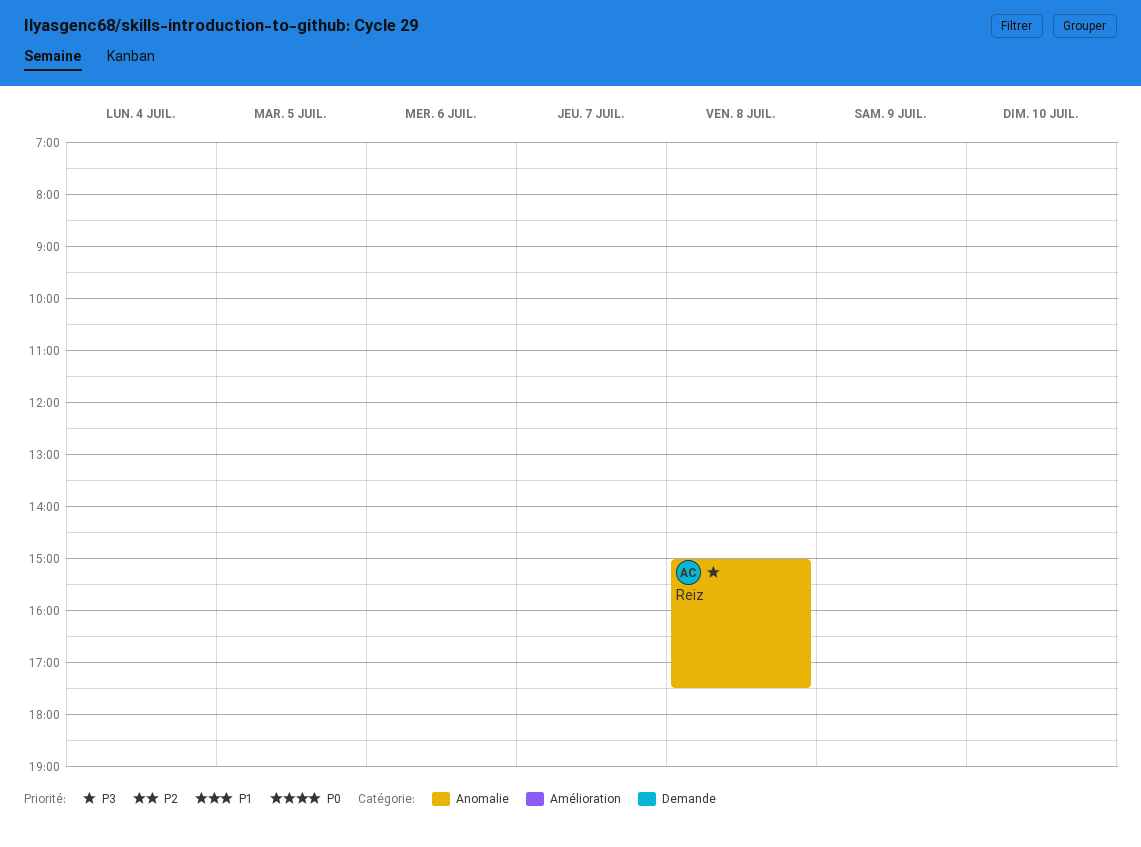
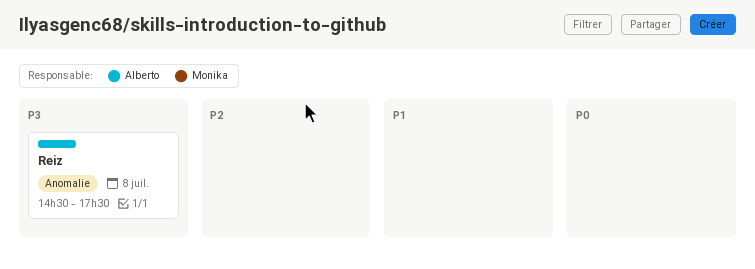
Reiz, begins: 15:00 -> 14:30

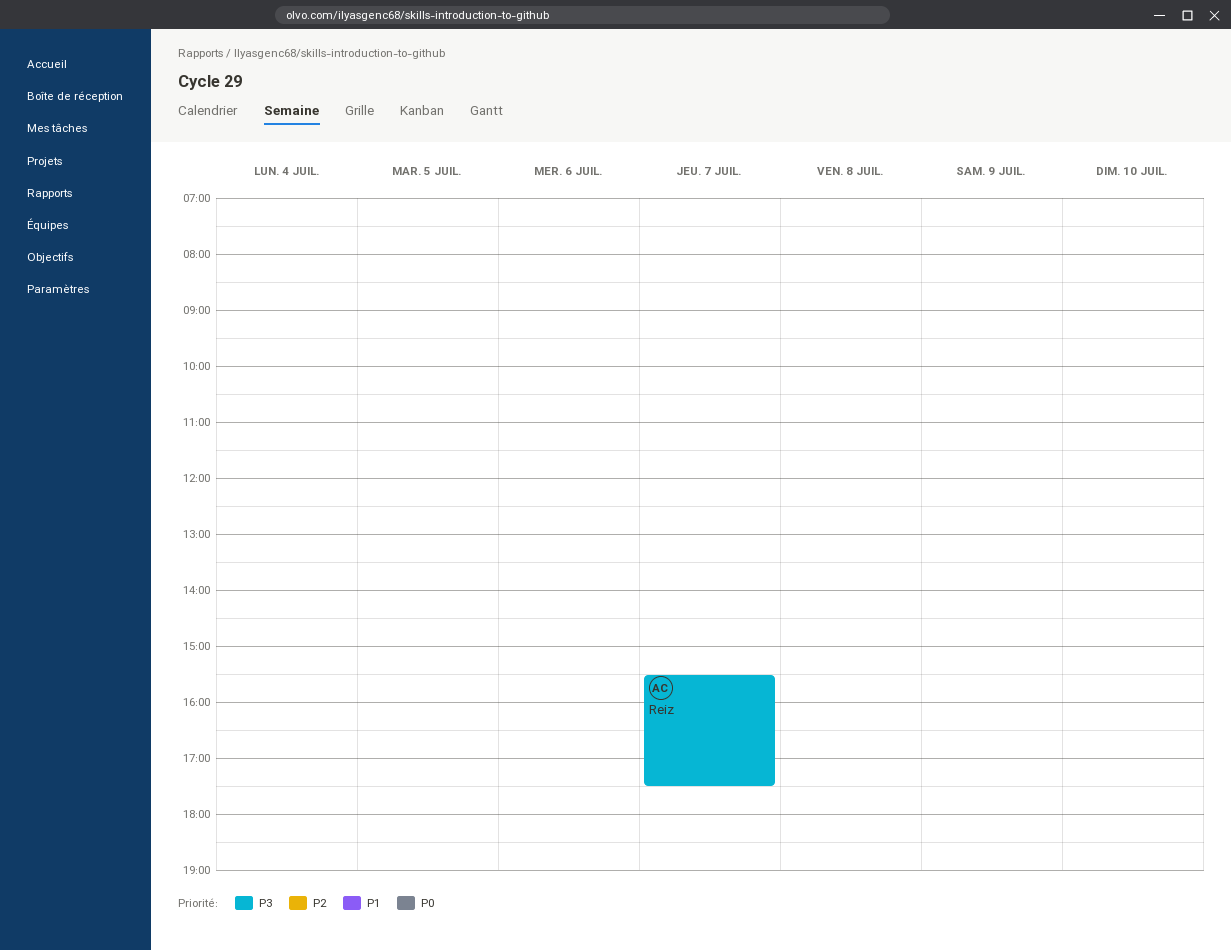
Reiz, day: Jul 8 -> Jul 7
Reiz, begins: 14:30 -> 15:30

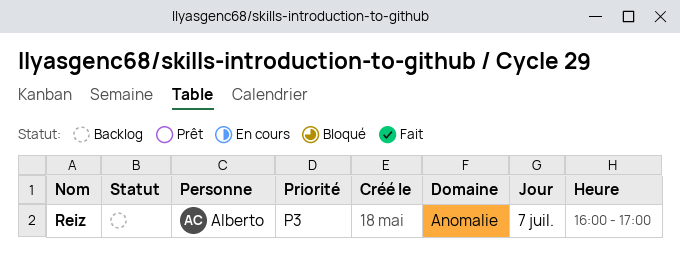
Reiz, begins: 15:30 -> 16:00
Reiz, ends: 17:30 -> 17:00

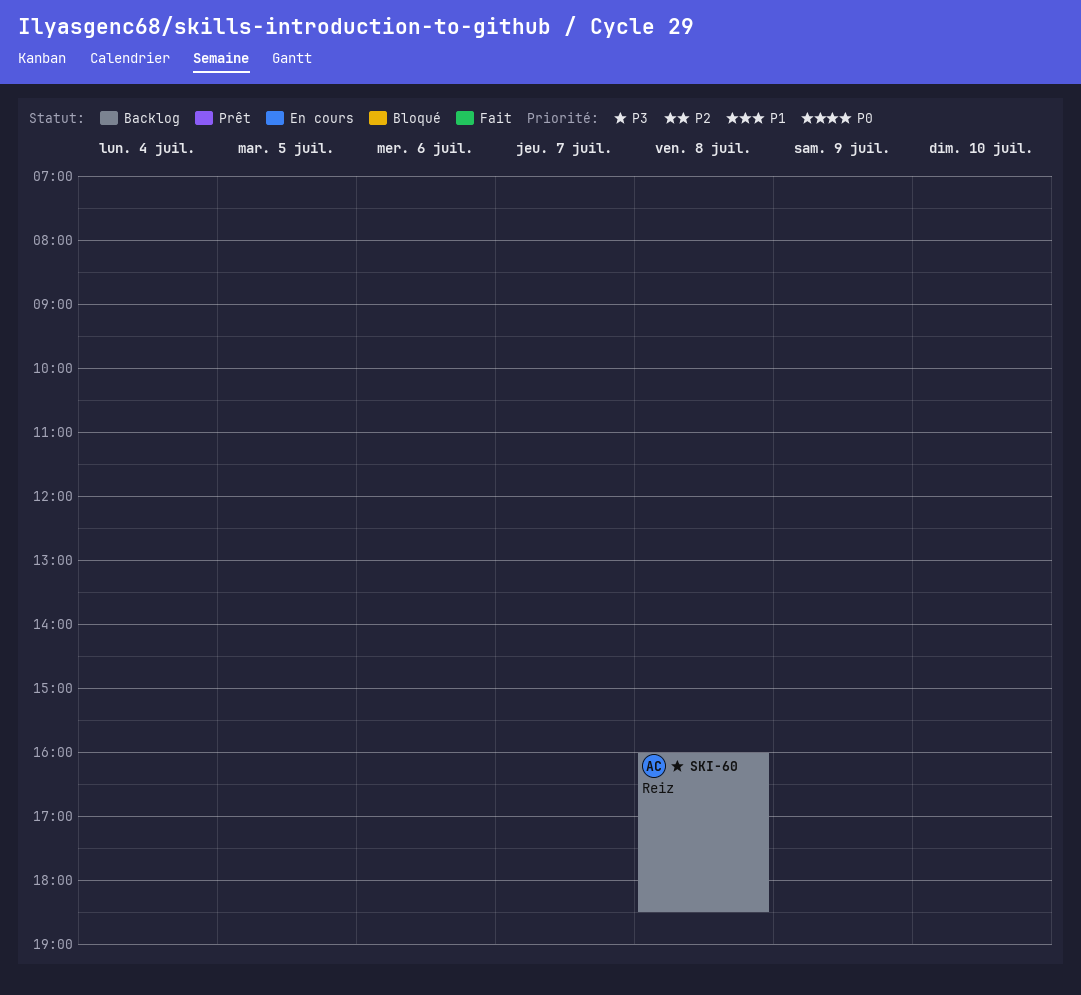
Reiz, day: Jul 7 -> Jul 8
Reiz, ends: 17:00 -> 18:30

